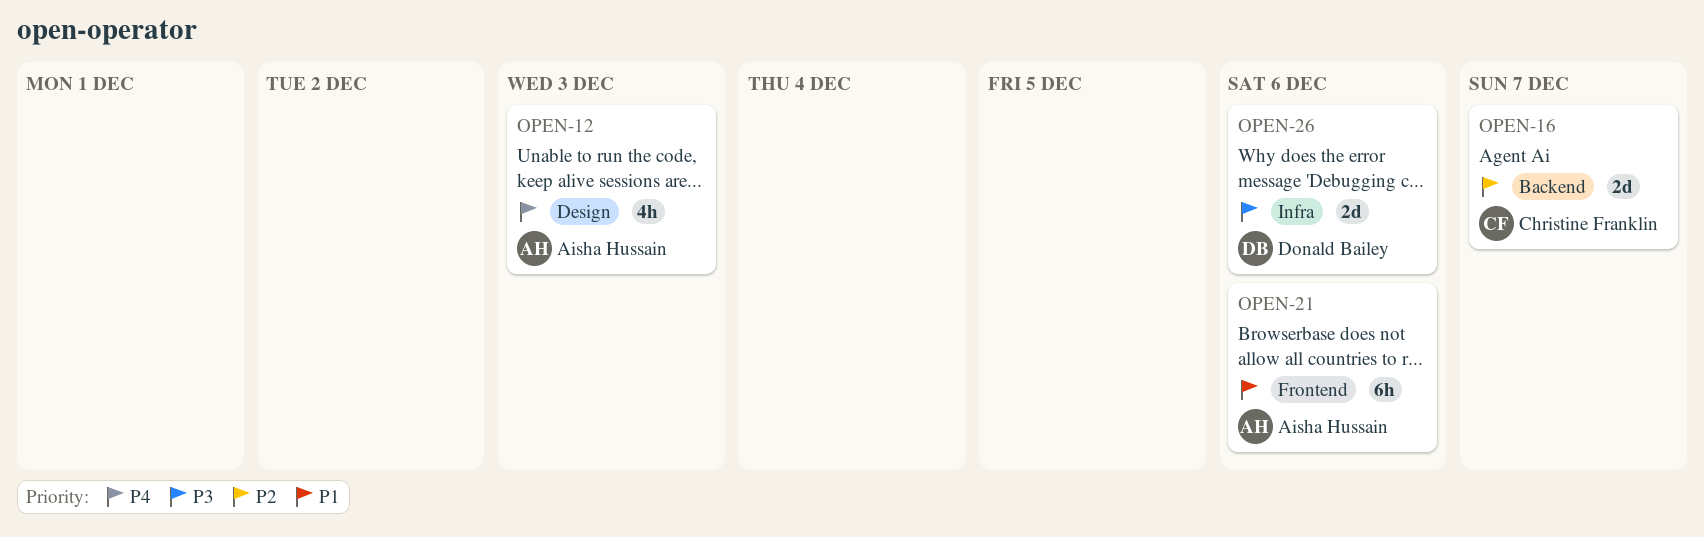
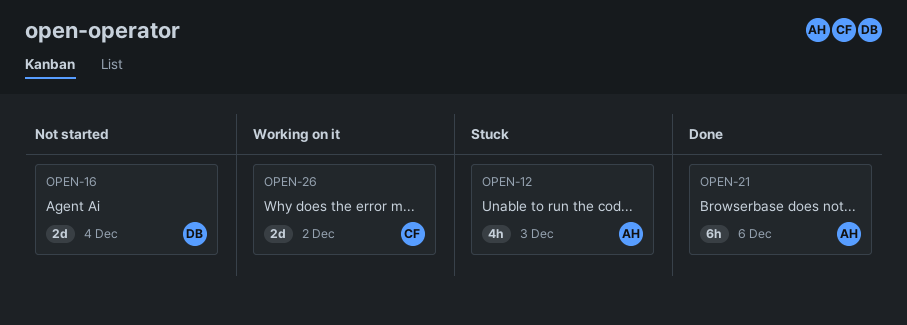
OPEN-16, owner: Christine Franklin -> Donald Bailey
OPEN-16, due: Dec 7 -> Dec 4
OPEN-26, owner: Donald Bailey -> Christine Franklin
OPEN-26, due: Dec 6 -> Dec 2

